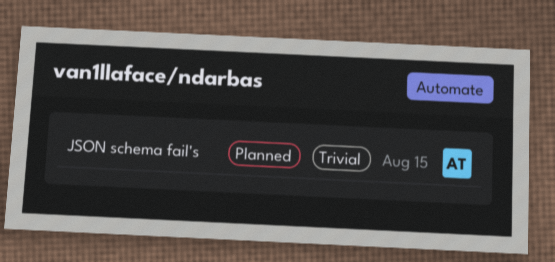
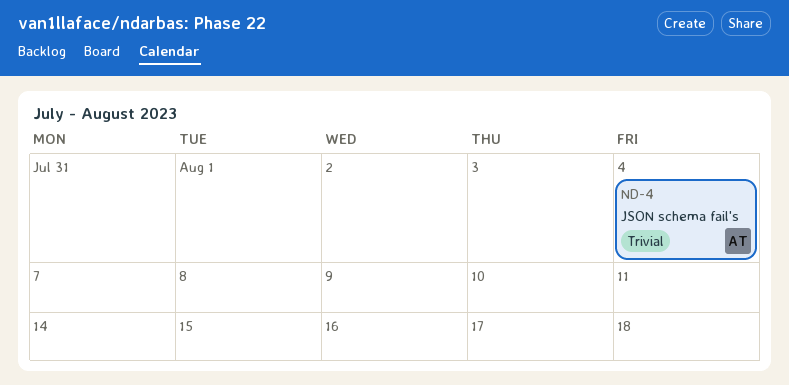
JSON schema fail's, due: Aug 15 -> Aug 4

